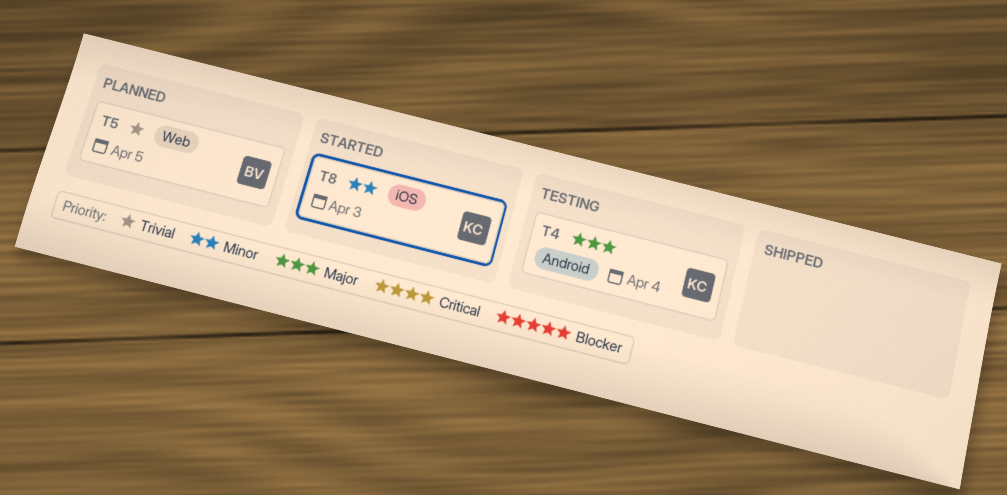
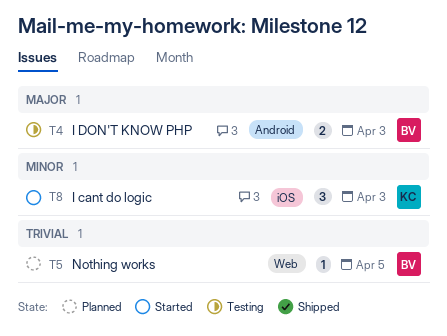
T4, owner: KC -> BV
T4, due: Apr 4 -> Apr 3

